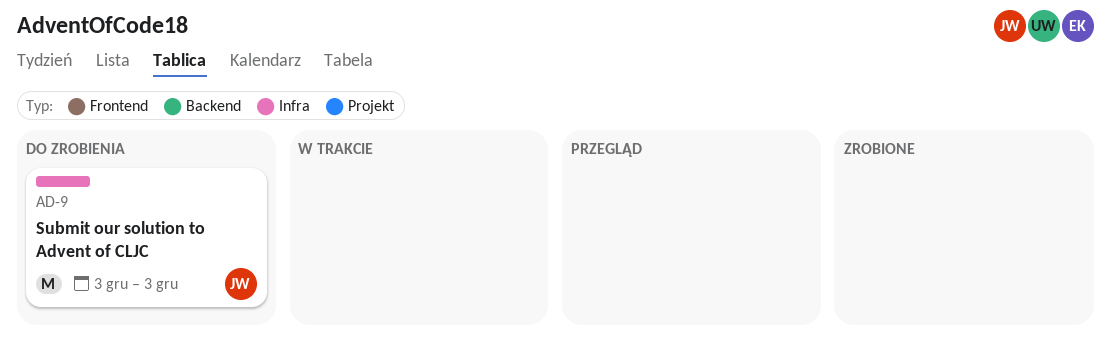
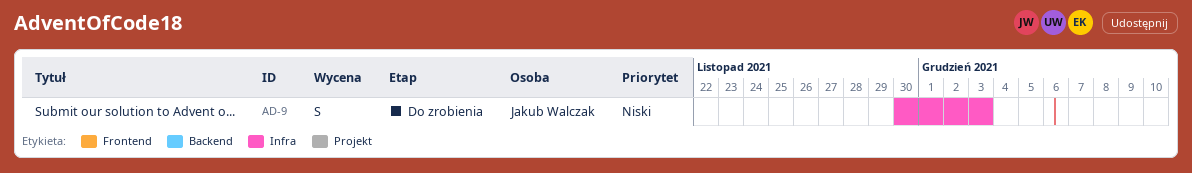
AD-9, estimate: M -> S
AD-9, start: Dec 3 -> Nov 30

